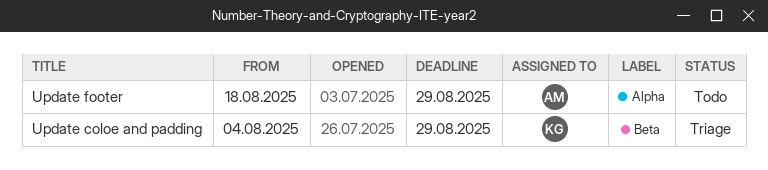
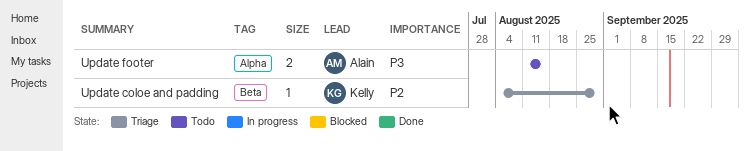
Update footer, start: Aug 18 -> Aug 11
Update footer, due: Aug 29 -> Aug 15

